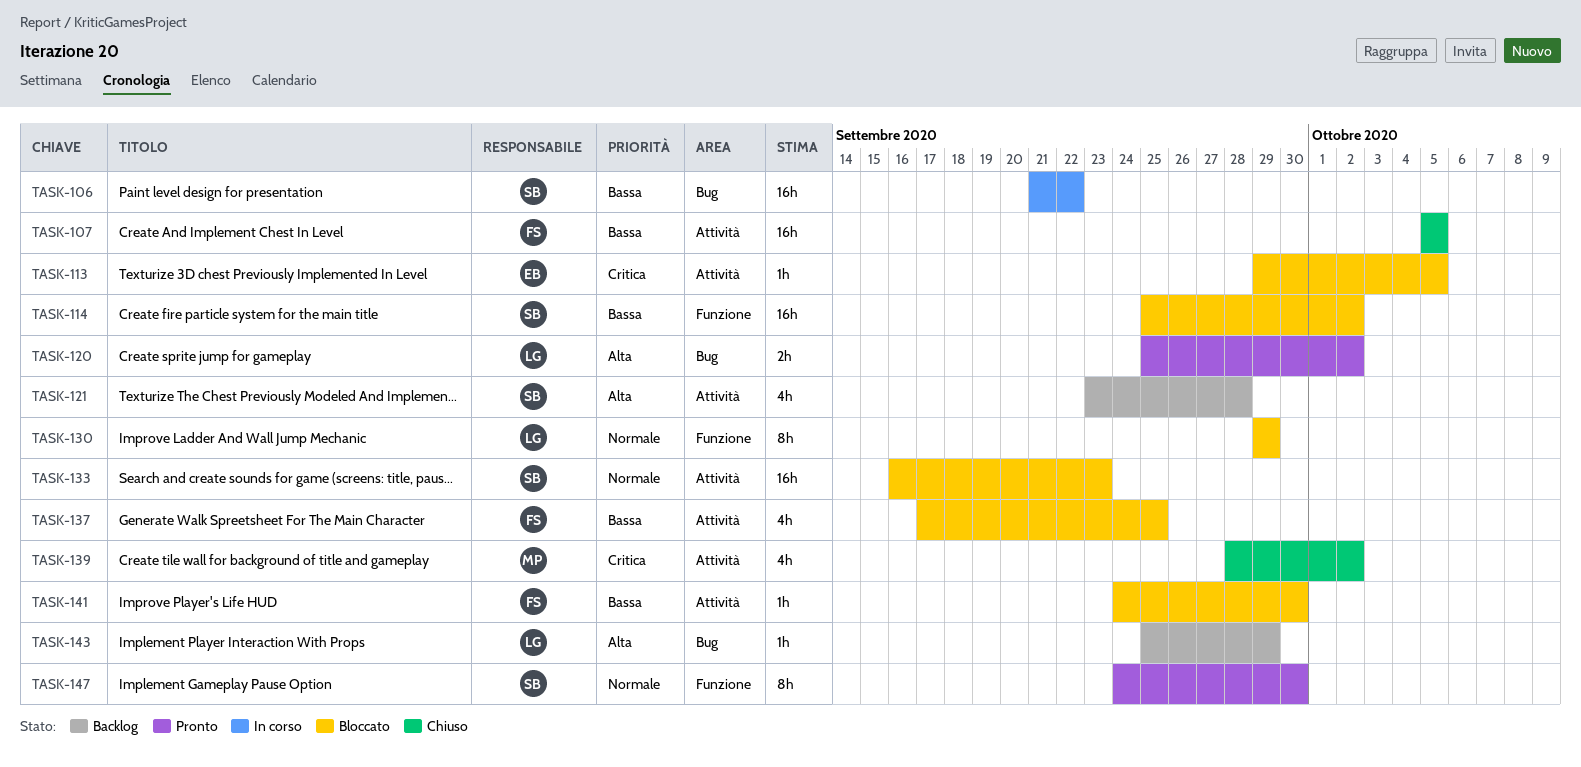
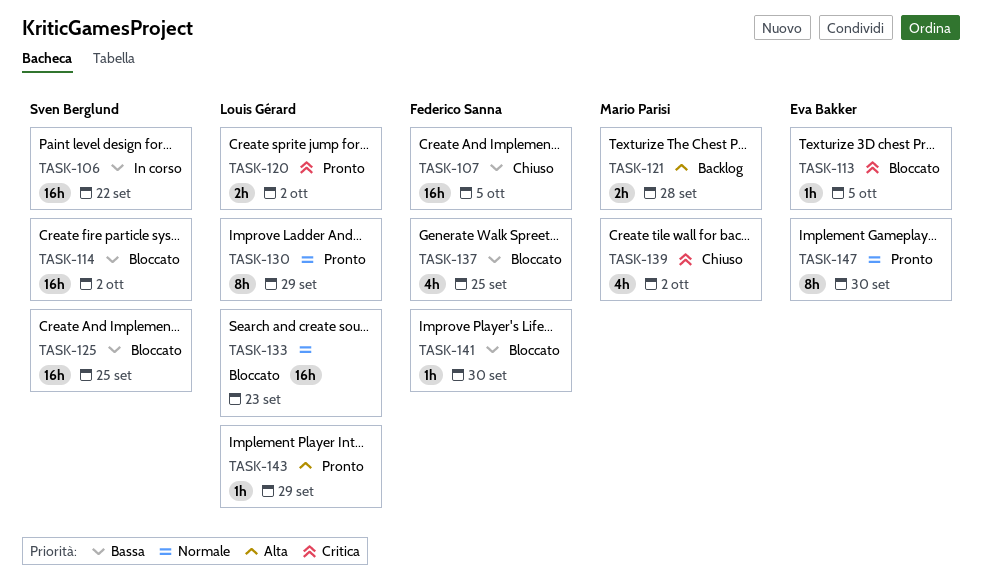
TASK-120, priority: Alta -> Critica
TASK-121, owner: Sven Berglund -> Mario Parisi
TASK-121, estimate: 4h -> 2h
TASK-125: none -> present
TASK-130, status: Bloccato -> Pronto
TASK-133, owner: Sven Berglund -> Louis Gérard
TASK-143, status: Backlog -> Pronto
TASK-147, owner: Sven Berglund -> Eva Bakker

